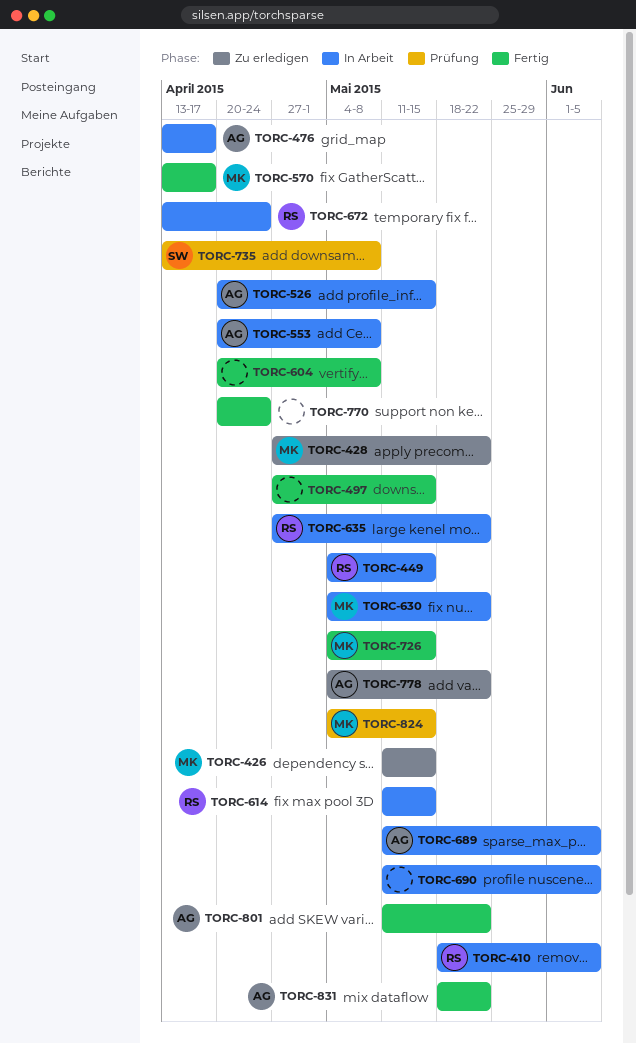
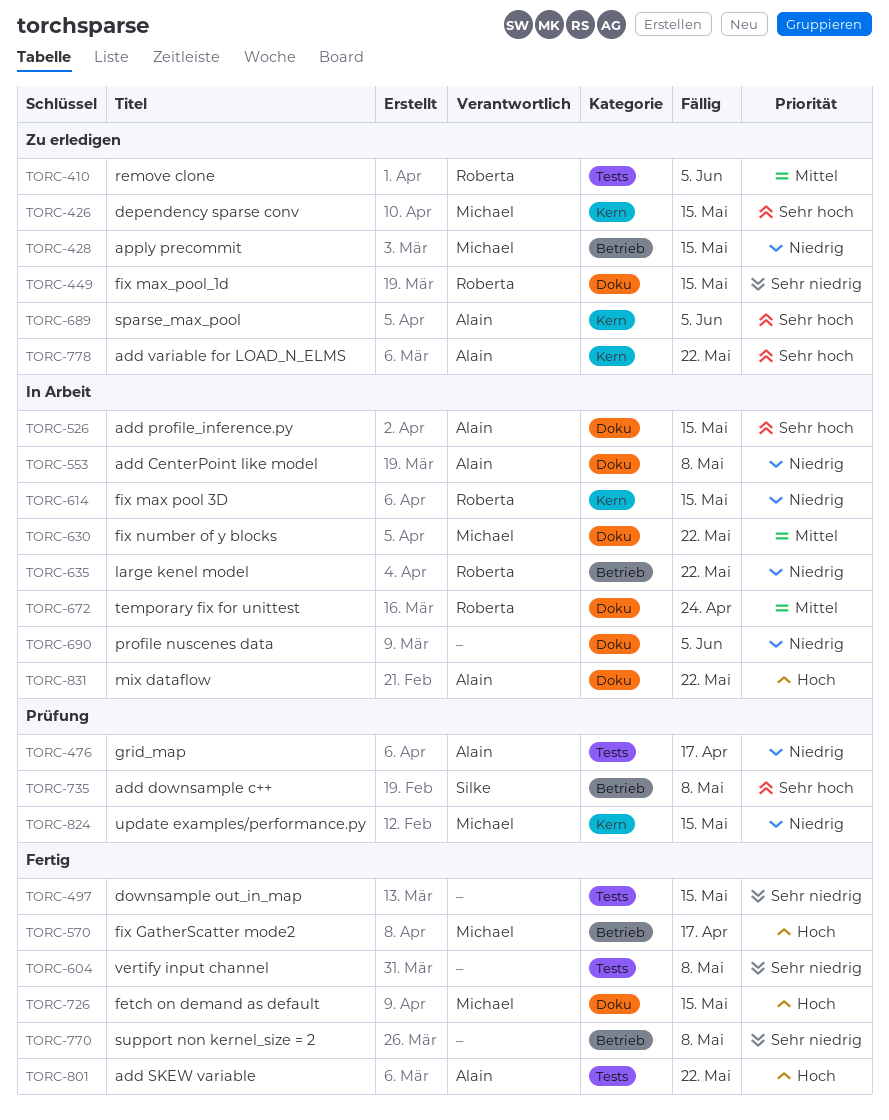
TORC-410, status: In Arbeit -> Zu erledigen
TORC-428, due: May 22 -> May 15
TORC-449, status: In Arbeit -> Zu erledigen
TORC-476, status: In Arbeit -> Prüfung
TORC-689, status: In Arbeit -> Zu erledigen
TORC-770, due: Apr 24 -> May 8
TORC-831, status: Fertig -> In Arbeit

